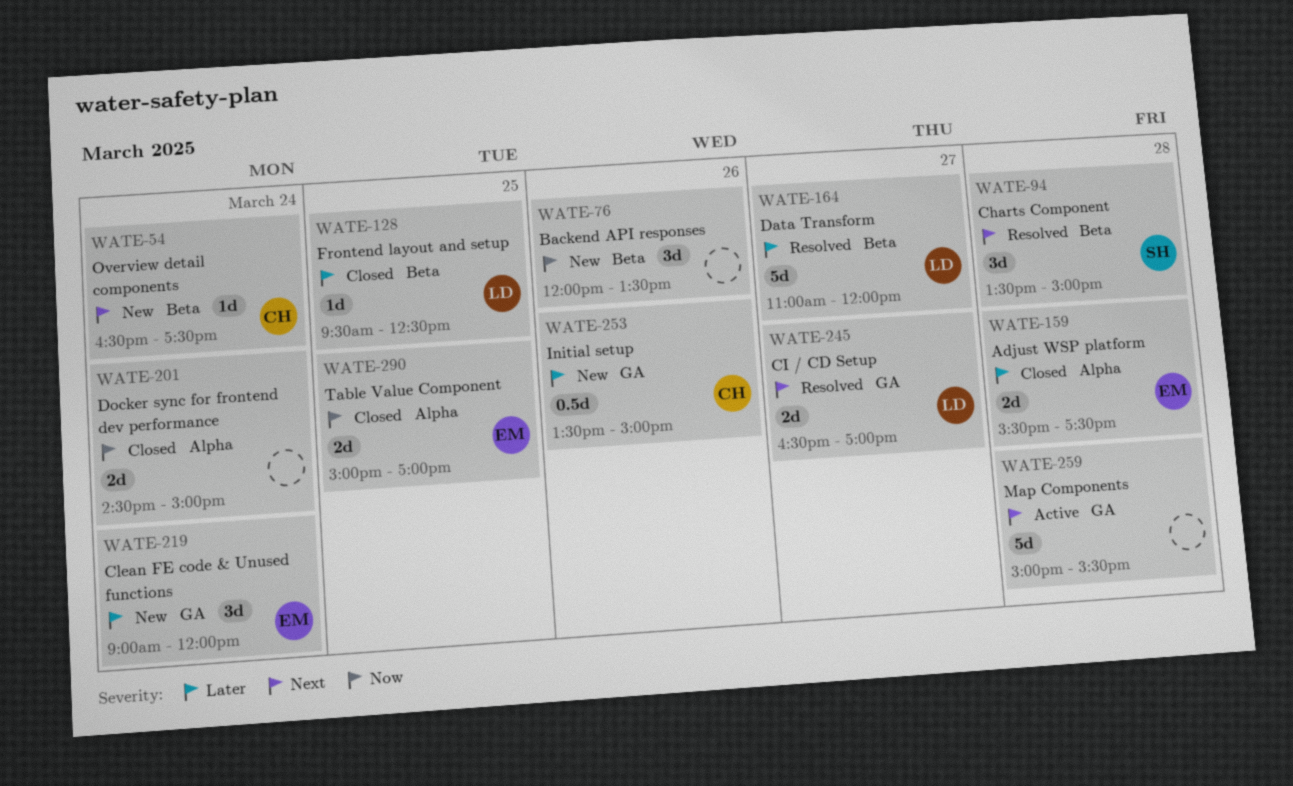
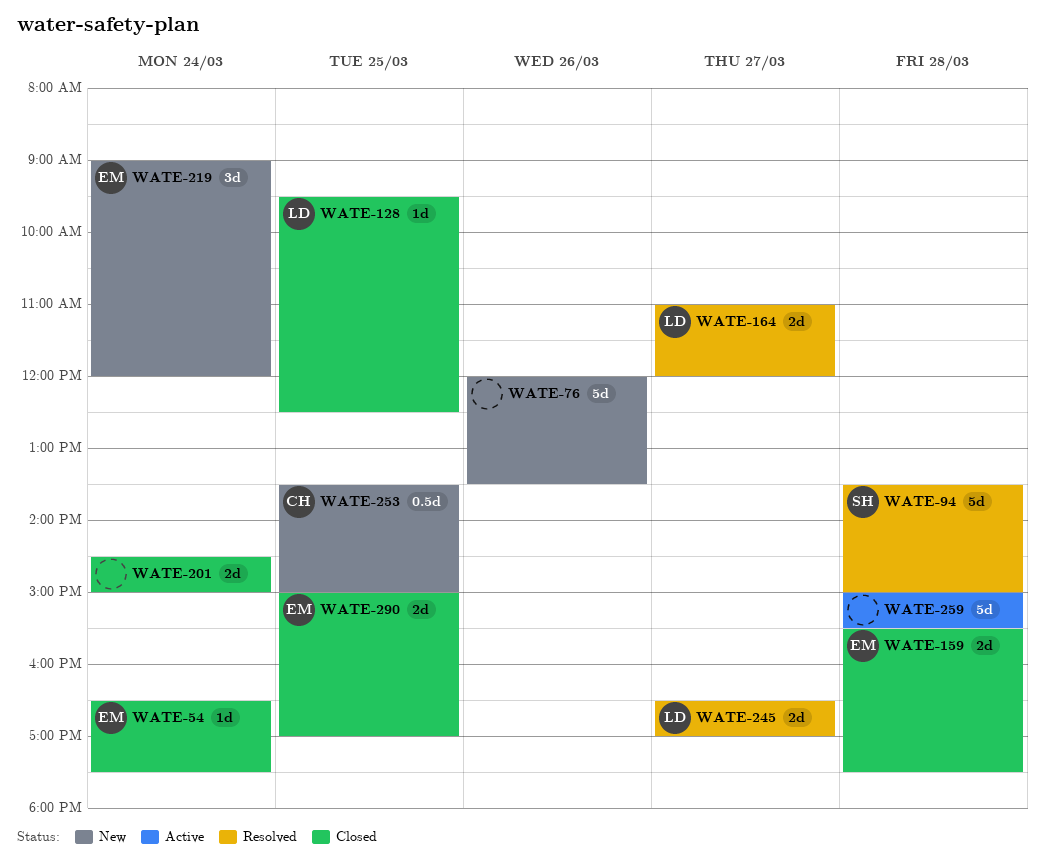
WATE-54, status: New -> Closed
WATE-54, owner: CH -> EM
WATE-76, estimate: 3d -> 5d
WATE-94, estimate: 3d -> 5d
WATE-164, estimate: 5d -> 2d
WATE-253, day: Mar 26 -> Mar 25

